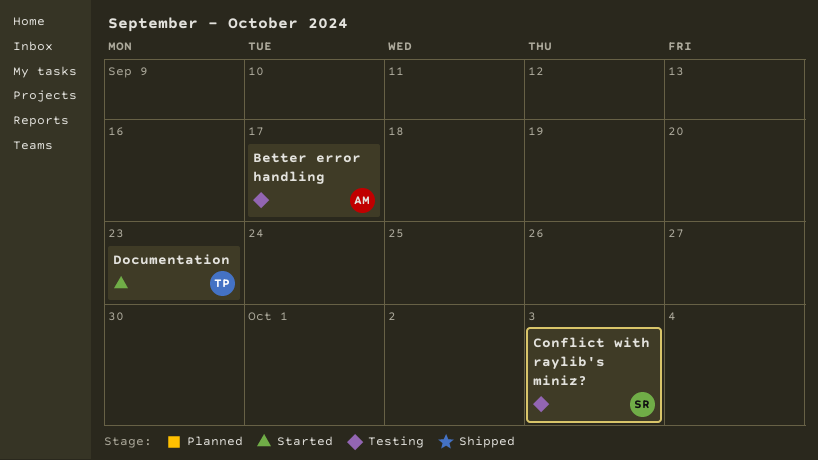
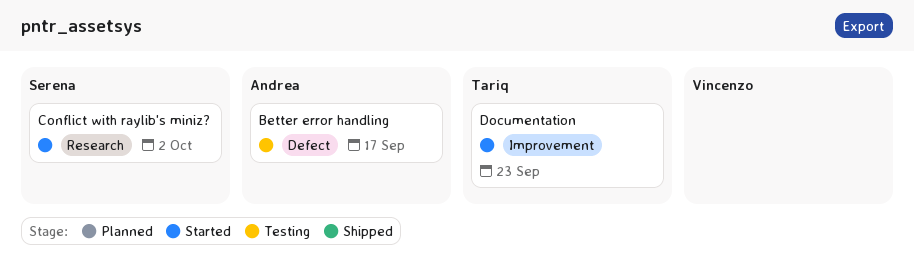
Conflict with raylib's miniz?, status: Testing -> Started
Conflict with raylib's miniz?, due: Oct 3 -> Oct 2

